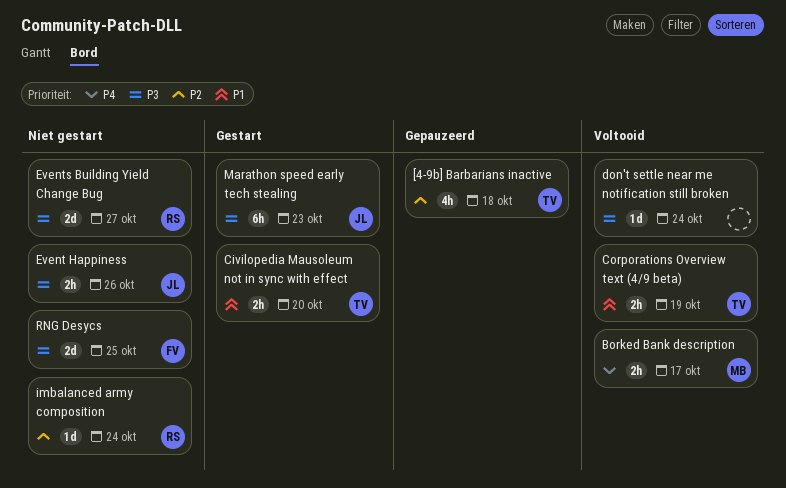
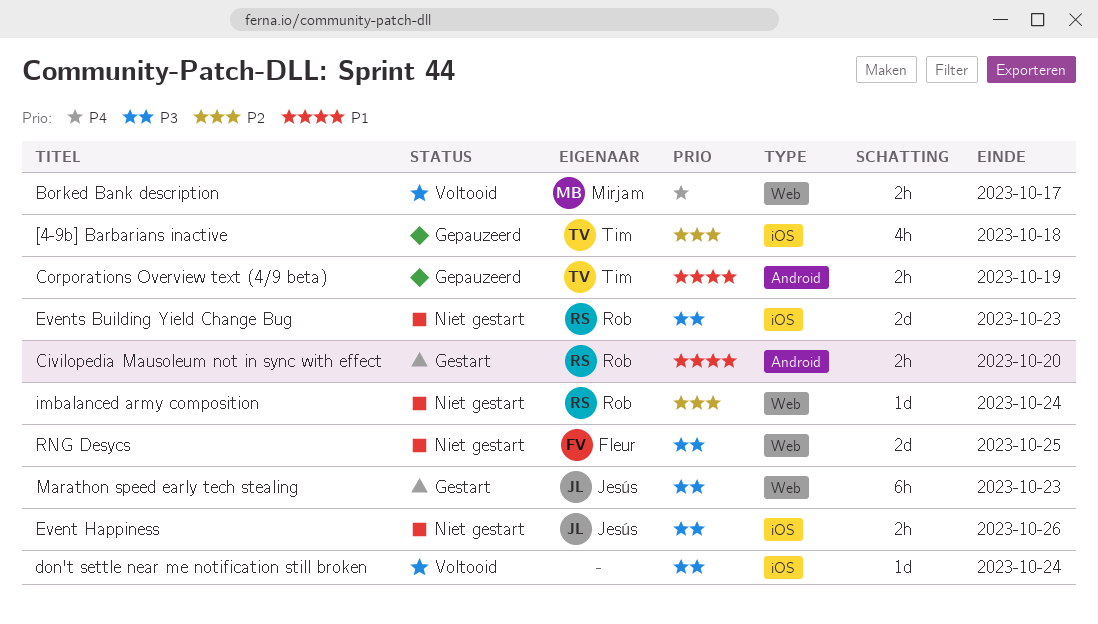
Civilopedia Mausoleum not in sync with effect, owner: Tim -> Rob
Corporations Overview text (4/9 beta), status: Voltooid -> Gepauzeerd
Events Building Yield Change Bug, due: Oct 27 -> Oct 23

